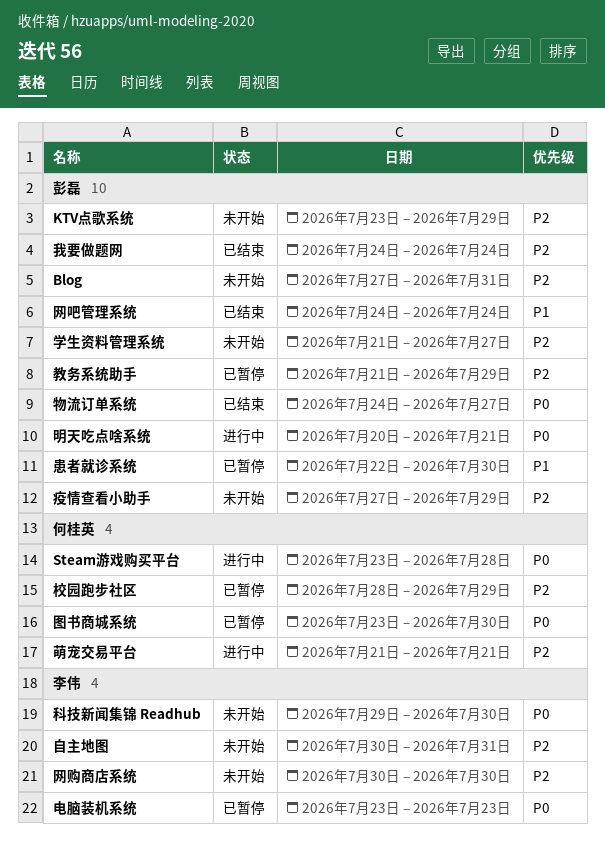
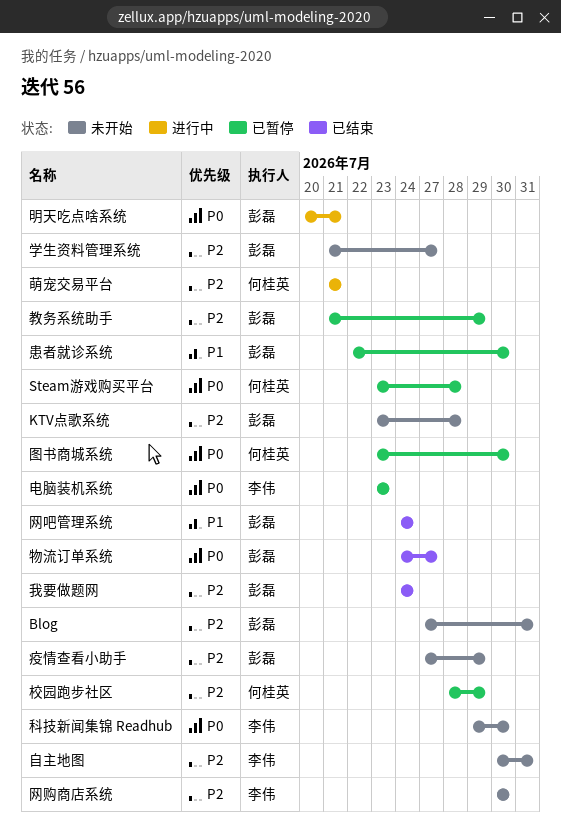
KTV点歌系统, due: Jul 29 -> Jul 28
Steam游戏购买平台, status: 进行中 -> 已暂停

